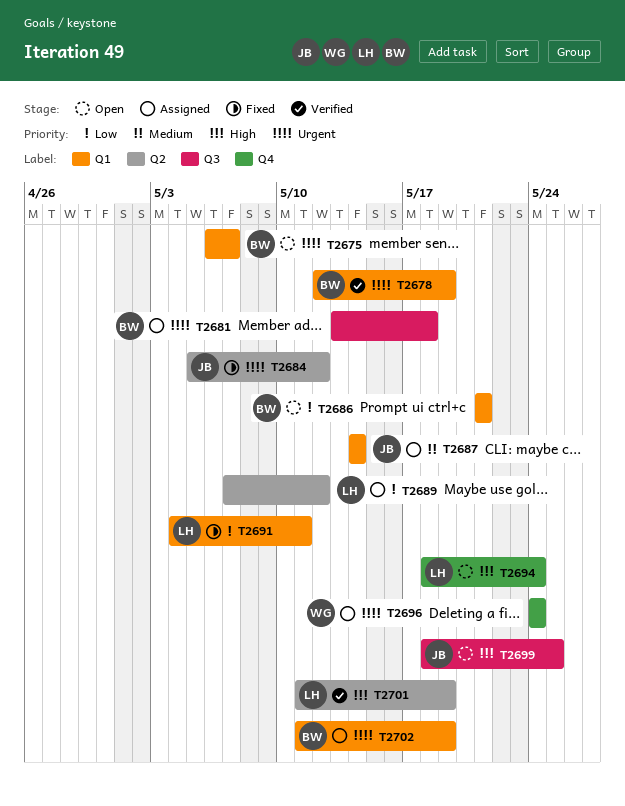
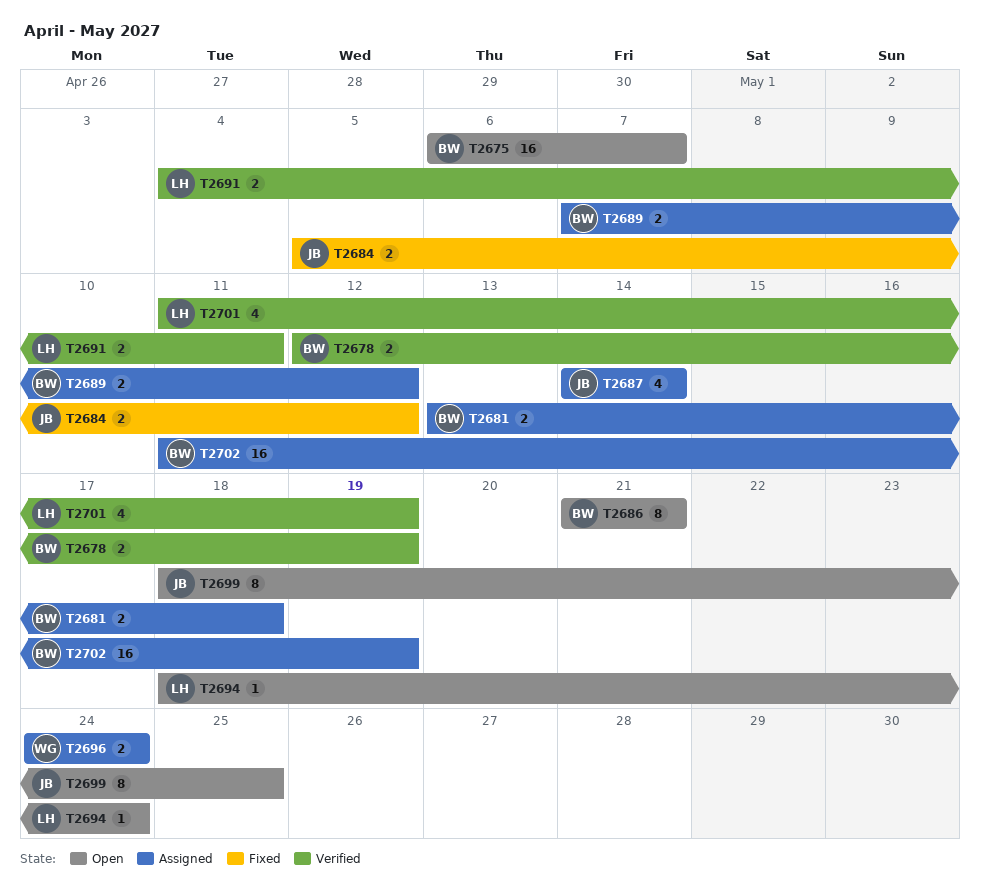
T2689, owner: LH -> BW
T2691, status: Fixed -> Verified

